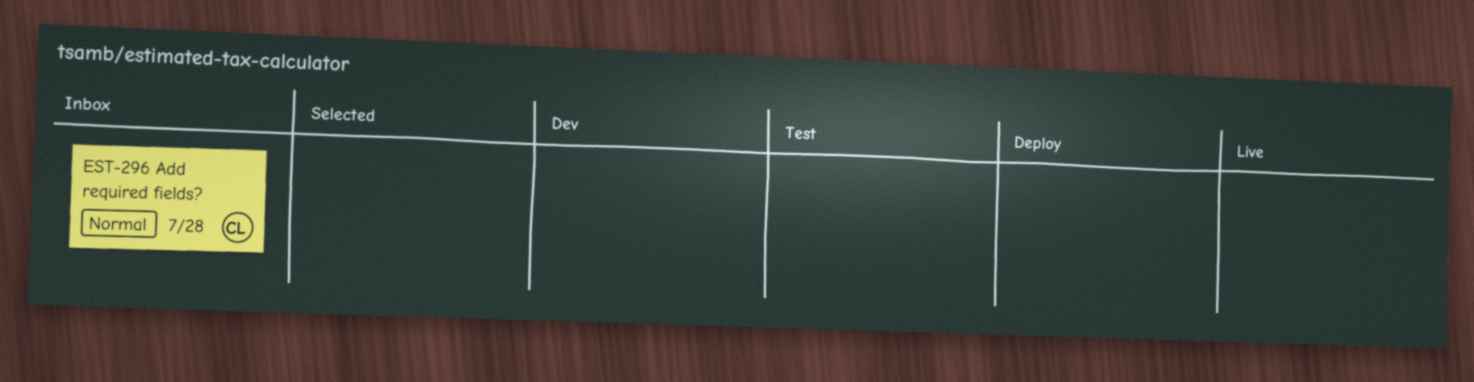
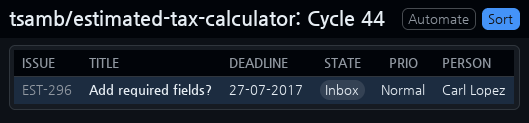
EST-296, due: Jul 28 -> Jul 27

